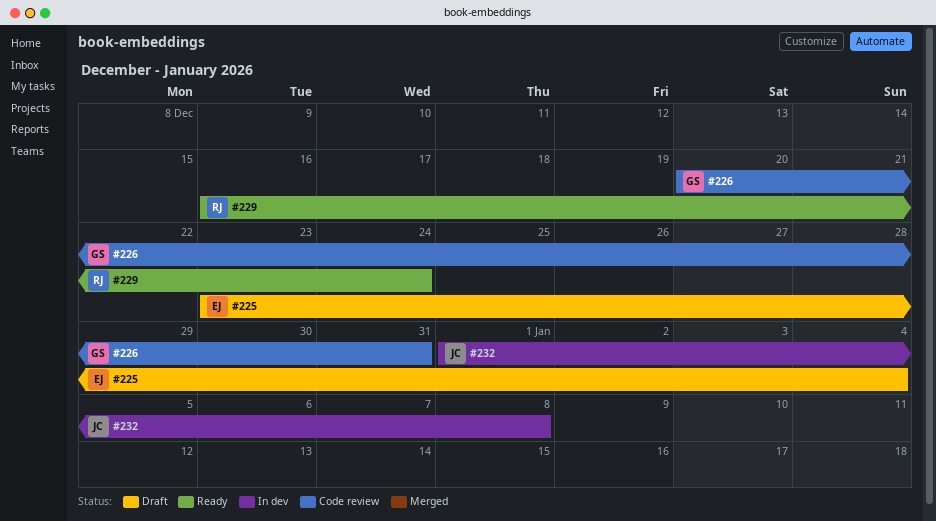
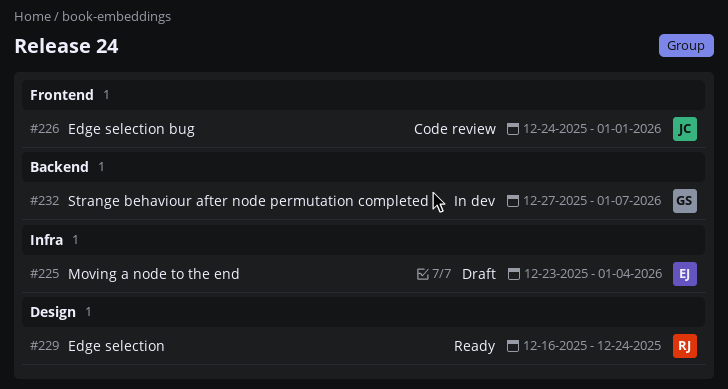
#226, owner: GS -> JC
#226, start: Dec 20 -> Dec 24
#226, due: Dec 31 -> Jan 1
#232, owner: JC -> GS
#232, start: Jan 1 -> Dec 27
#232, due: Jan 8 -> Jan 7

